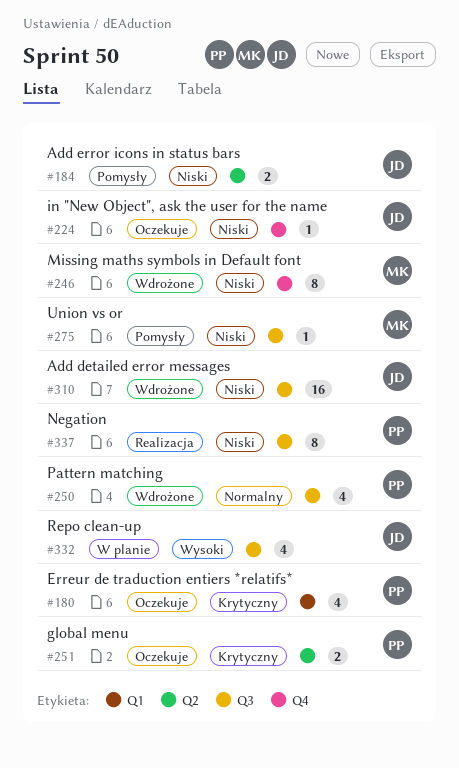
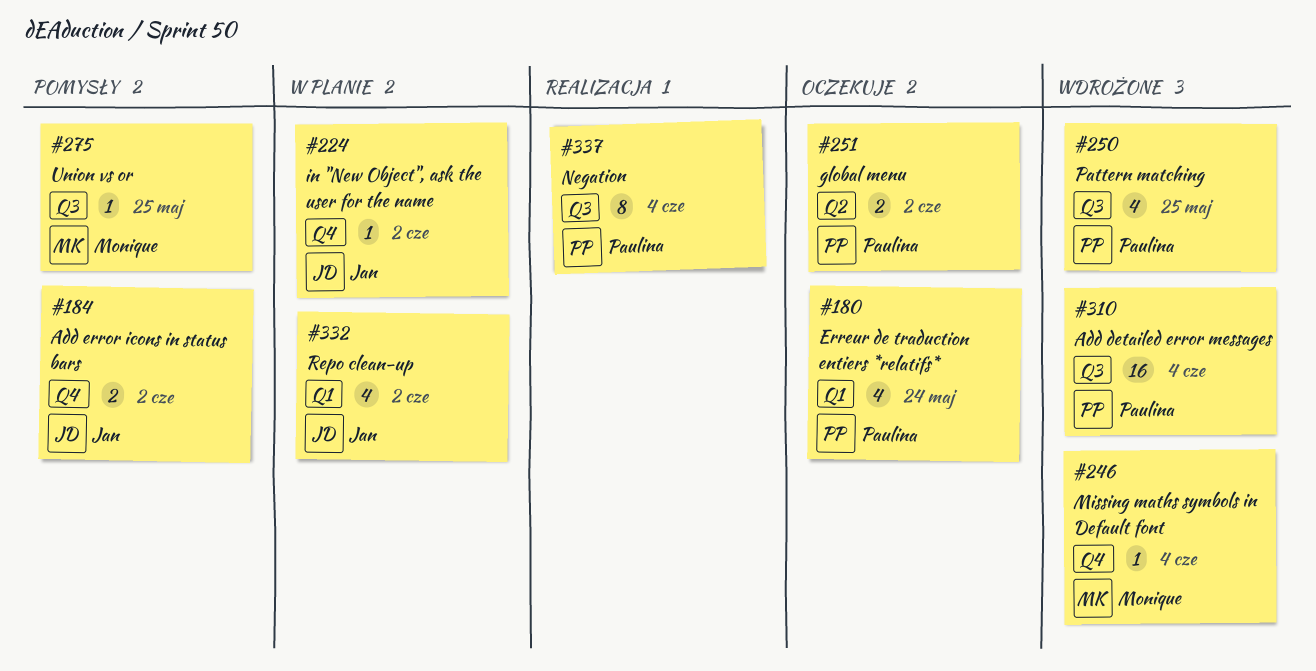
#184, label: Q2 -> Q4
#224, status: Oczekuje -> W planie
#246, estimate: 8 -> 1
#310, owner: Jan -> Paulina
#332, label: Q3 -> Q1

